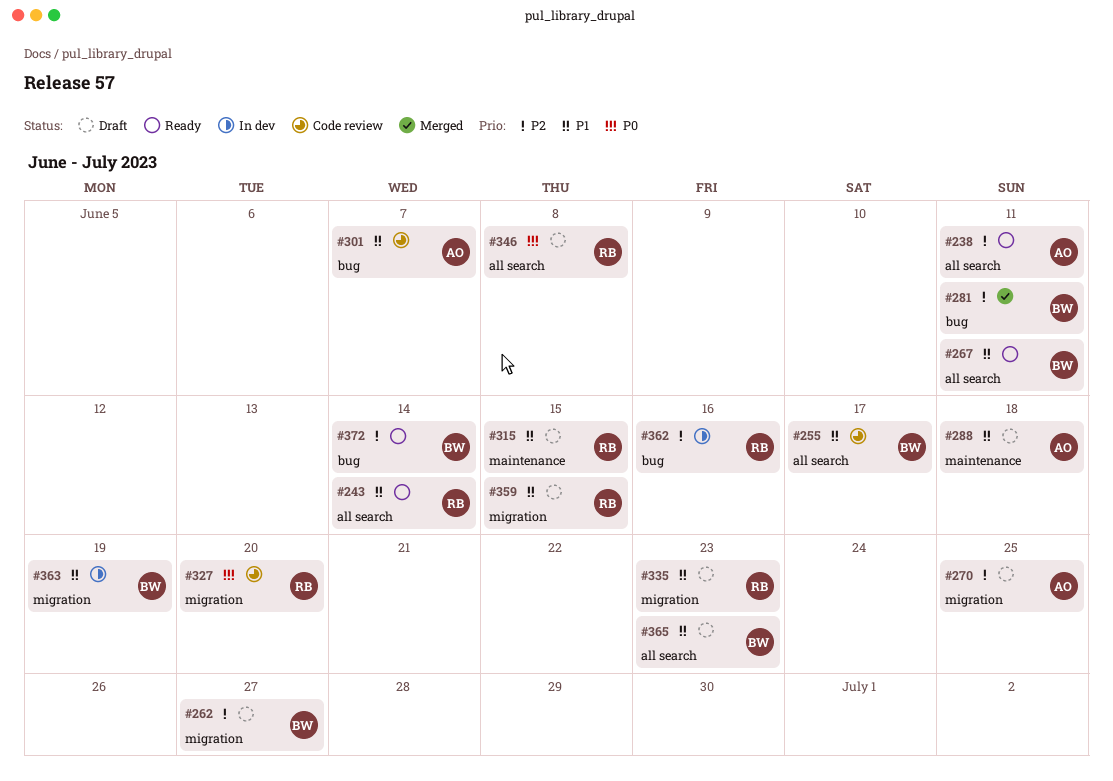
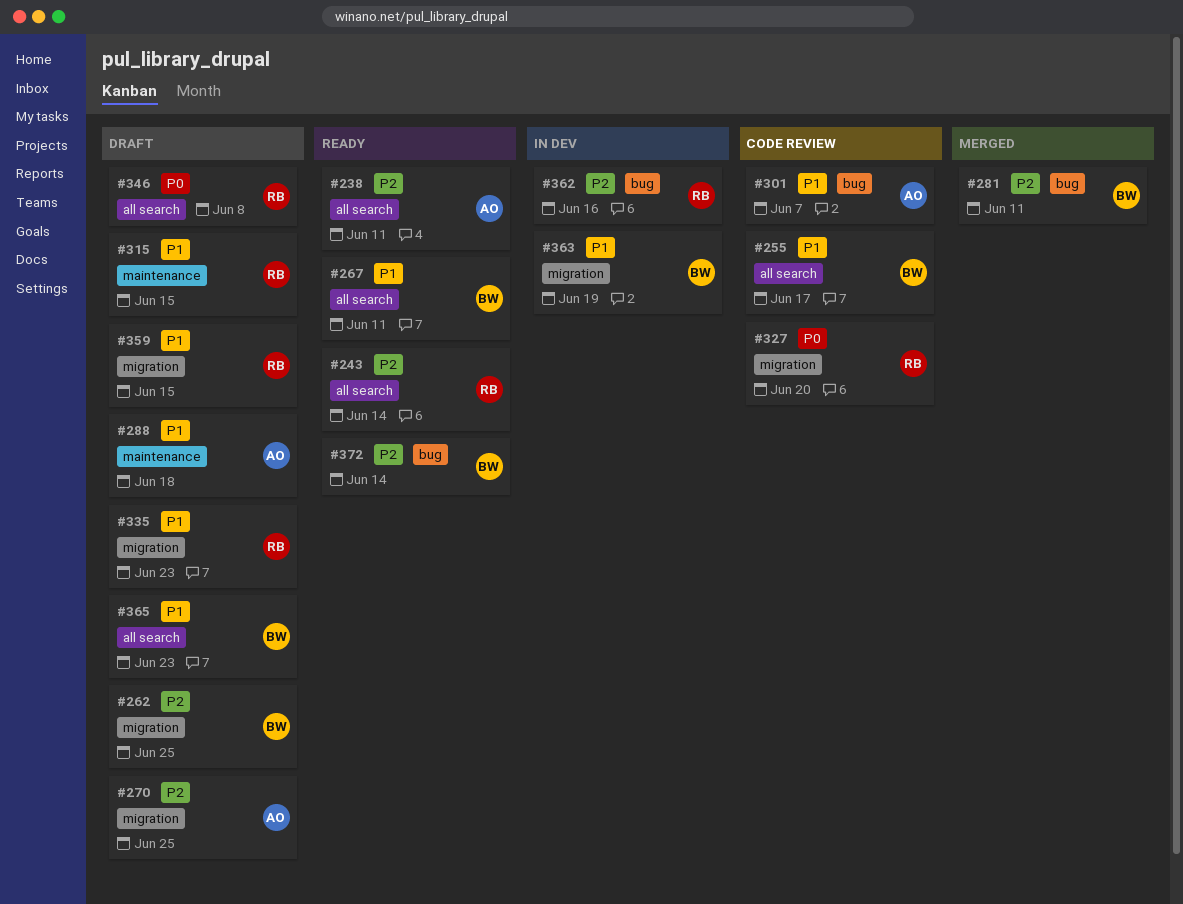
#243, priority: P1 -> P2
#262, due: Jun 27 -> Jun 25

